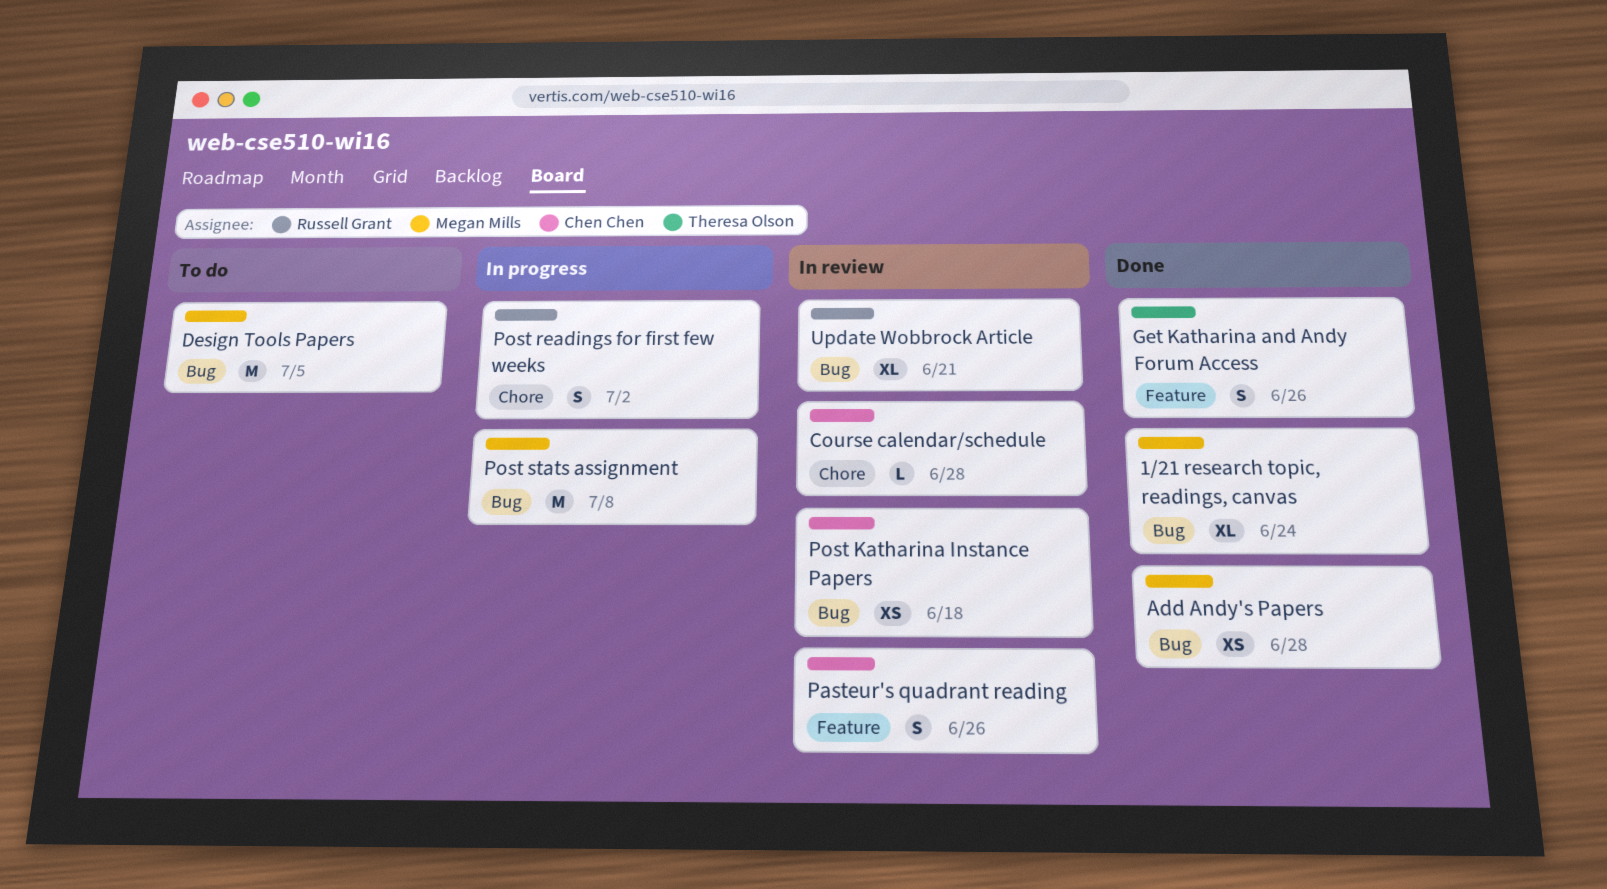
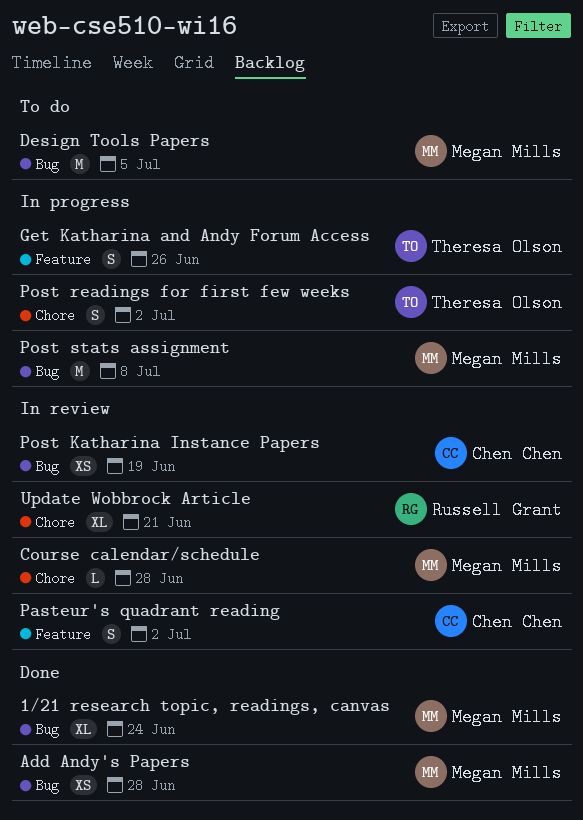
Course calendar/schedule, owner: Chen Chen -> Megan Mills
Get Katharina and Andy Forum Access, status: Done -> In progress
Pasteur's quadrant reading, due: Jun 26 -> Jul 2
Post Katharina Instance Papers, due: Jun 18 -> Jun 19
Post readings for first few weeks, owner: Russell Grant -> Theresa Olson
Update Wobbrock Article, label: Bug -> Chore

